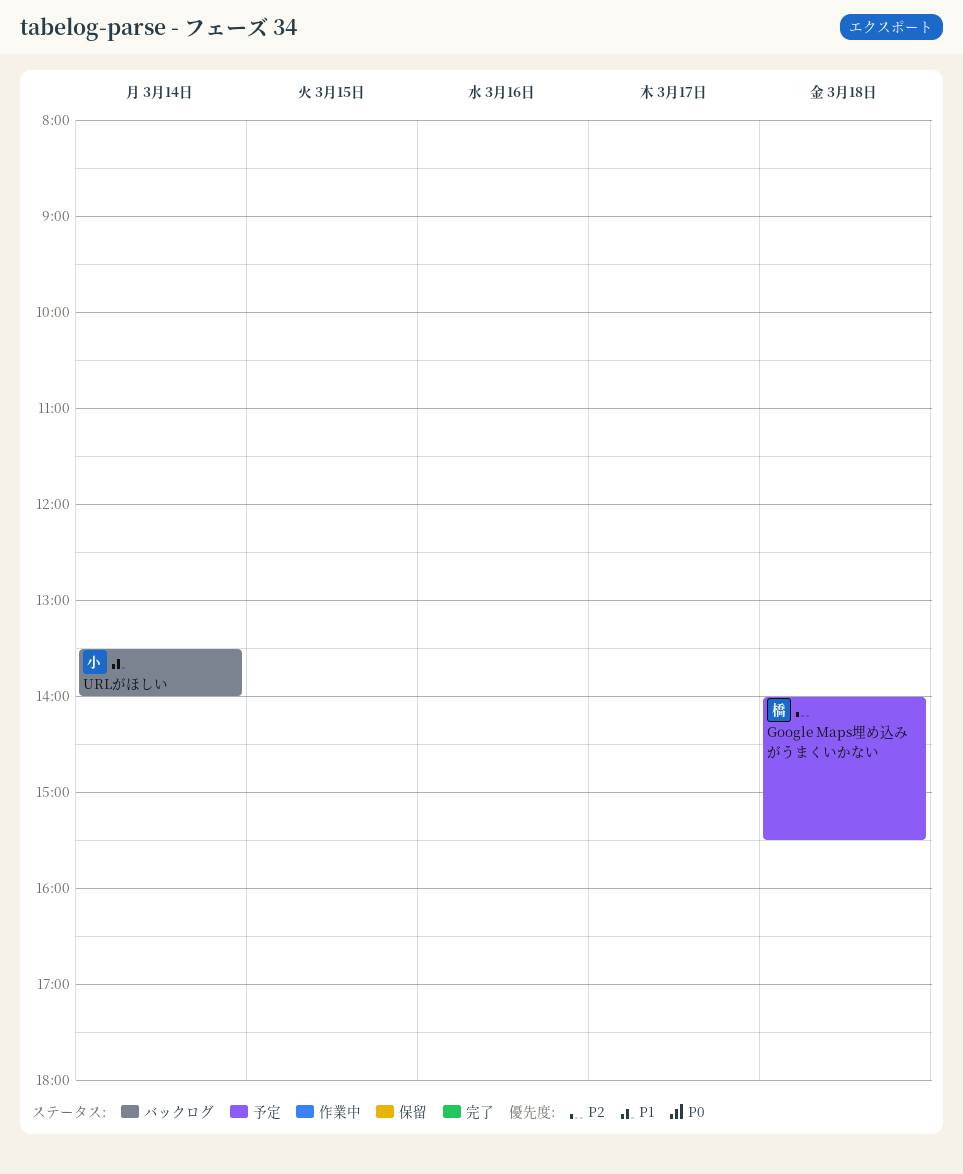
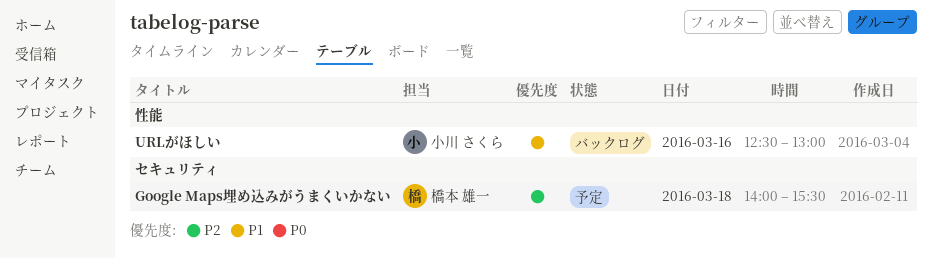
URLがほしい, day: Mar 14 -> Mar 16
URLがほしい, begins: 13:30 -> 12:30
URLがほしい, ends: 14:00 -> 13:00

